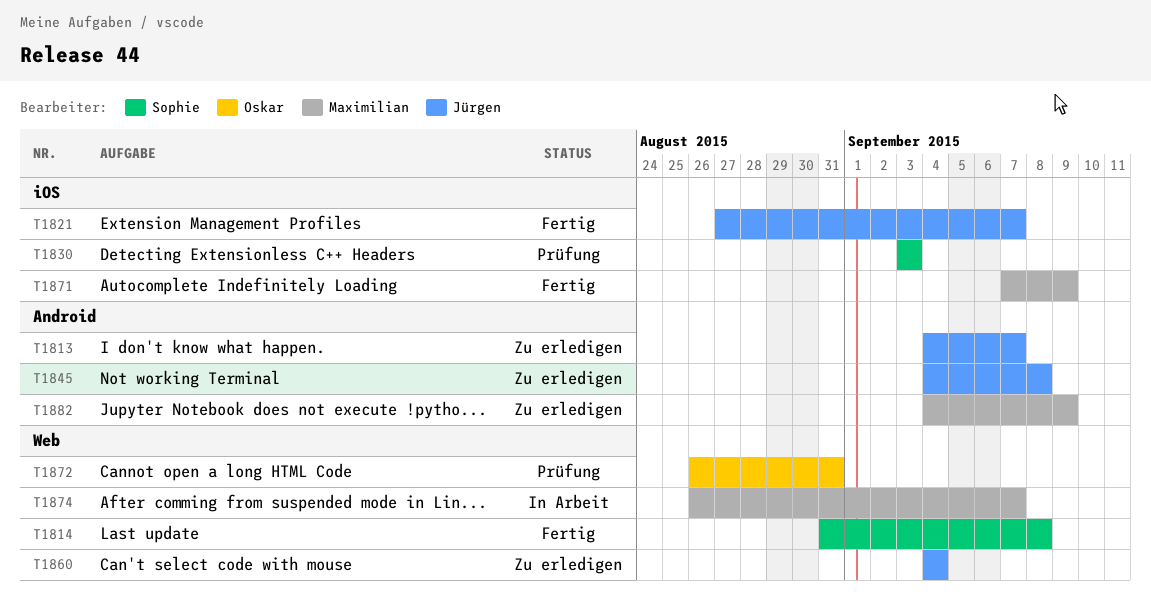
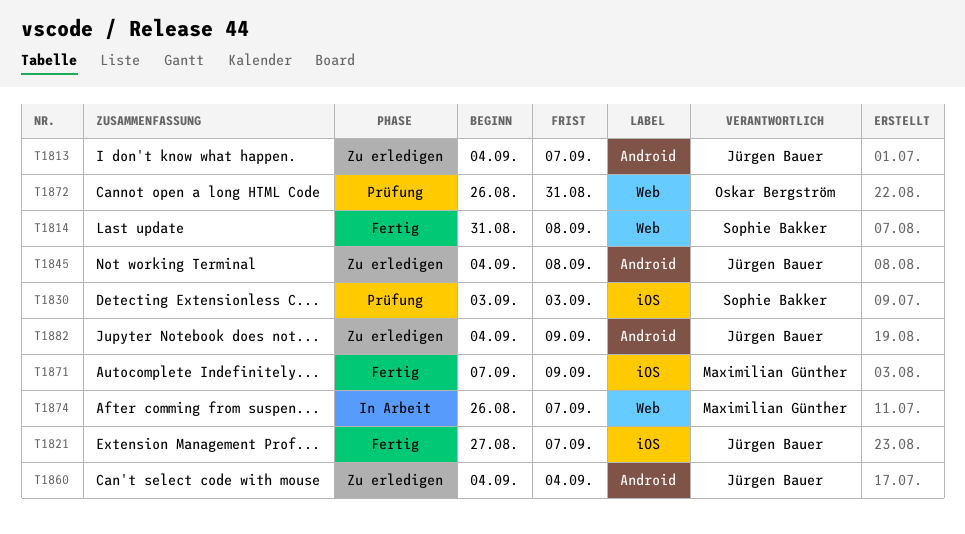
T1860, label: Web -> Android
T1882, owner: Maximilian Günther -> Jürgen Bauer

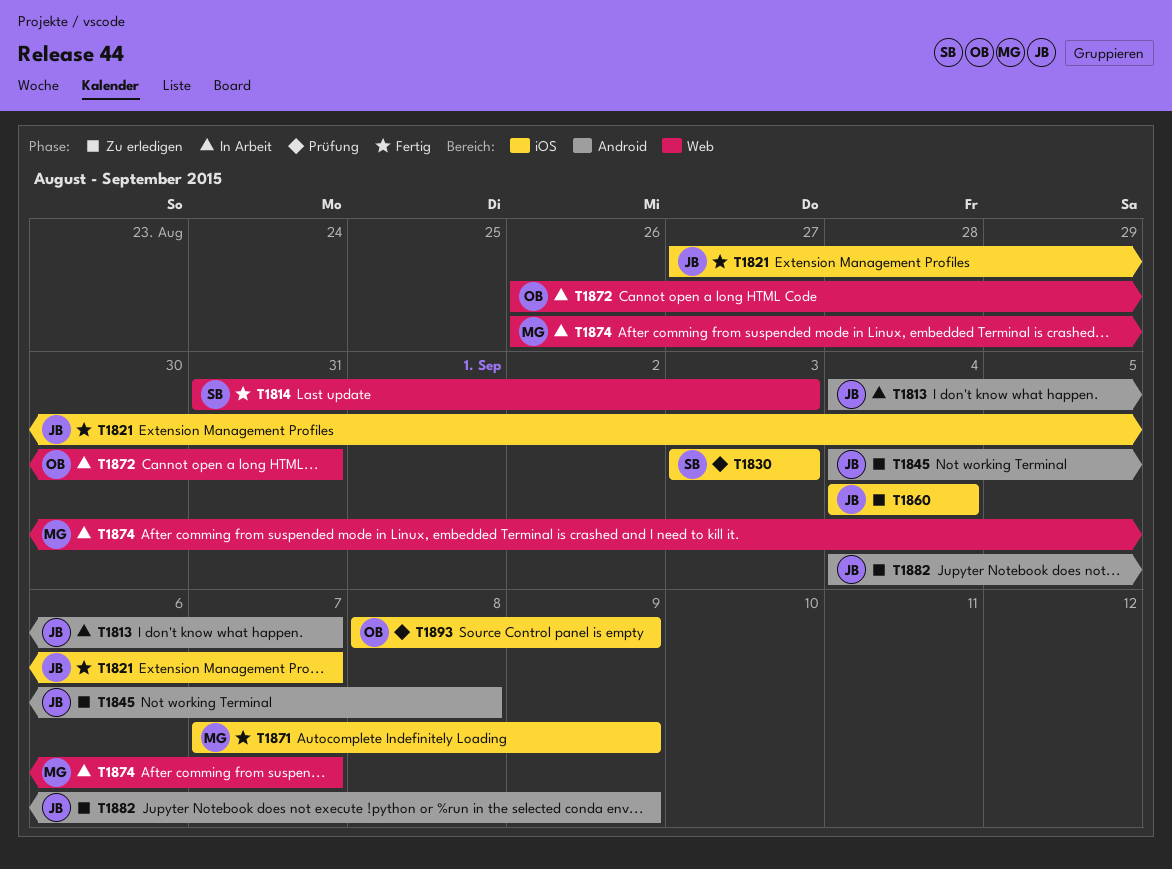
T1813, status: Zu erledigen -> In Arbeit
T1814, due: Sep 8 -> Sep 3
T1860, label: Android -> iOS
T1872, status: Prüfung -> In Arbeit
T1893: none -> present

